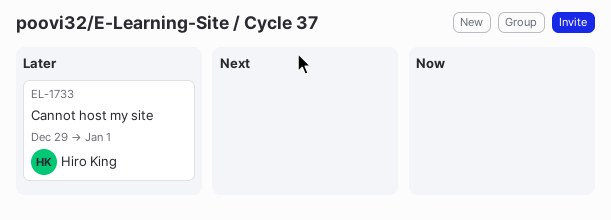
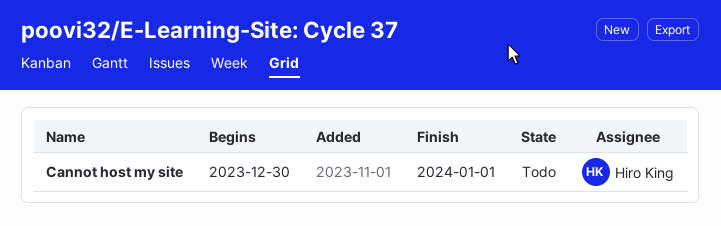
Cannot host my site, start: Dec 29 -> Dec 30

